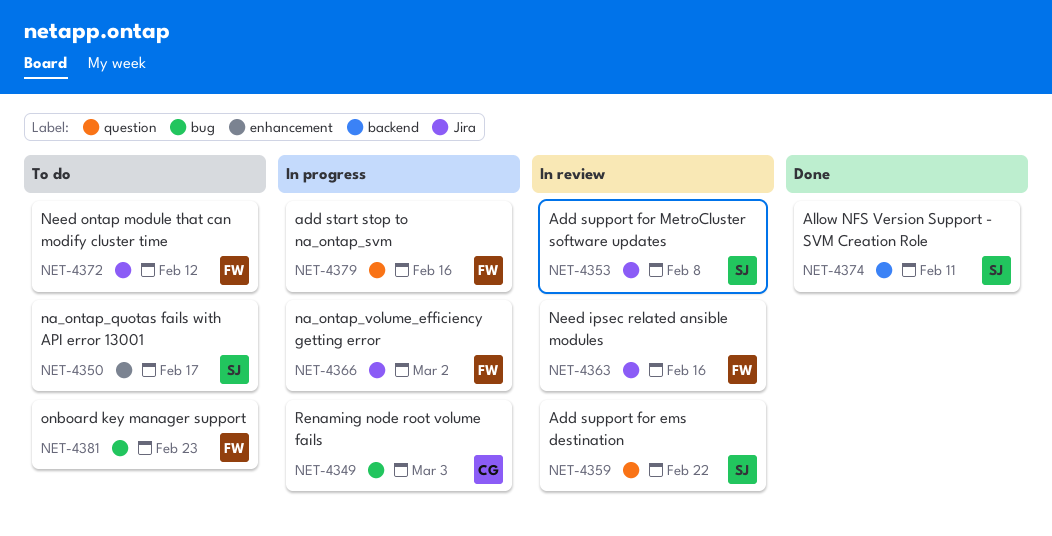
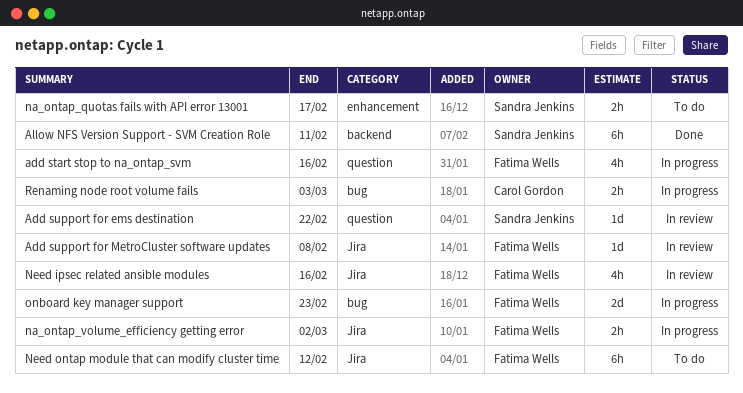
Add support for MetroCluster software updates, owner: Sandra Jenkins -> Fatima Wells
onboard key manager support, status: To do -> In progress

